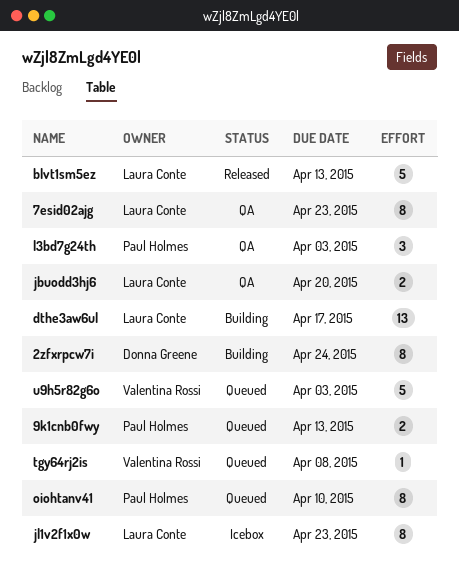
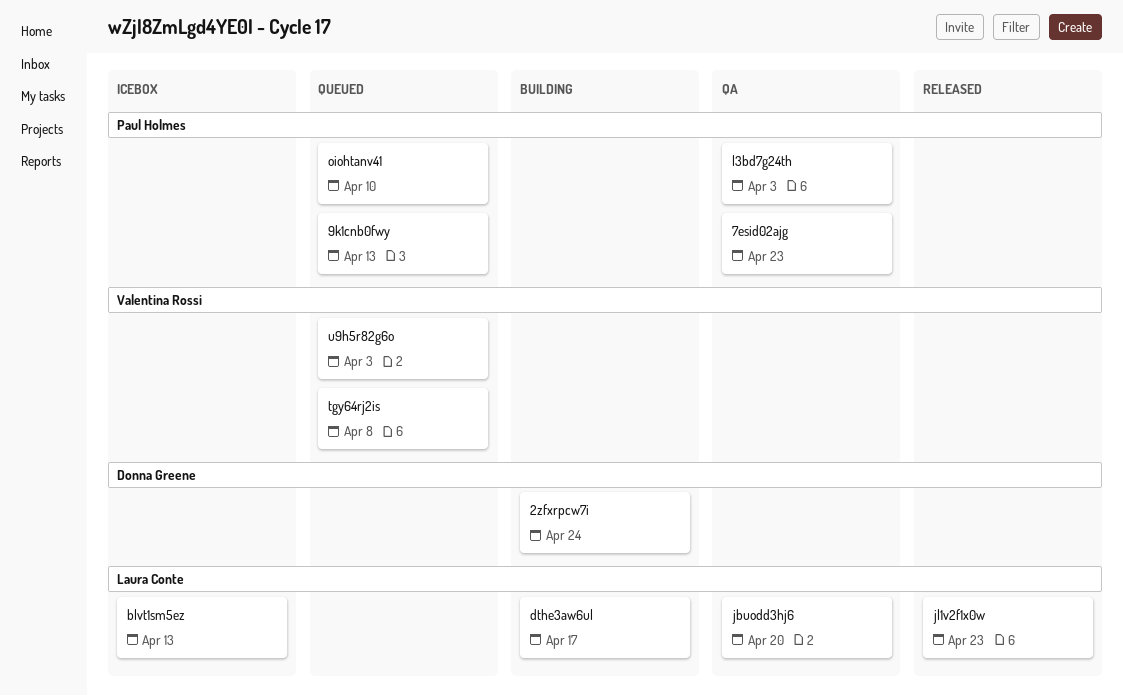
7esid02ajg, owner: Laura Conte -> Paul Holmes
blvt1sm5ez, status: Released -> Icebox
jl1v2f1x0w, status: Icebox -> Released

